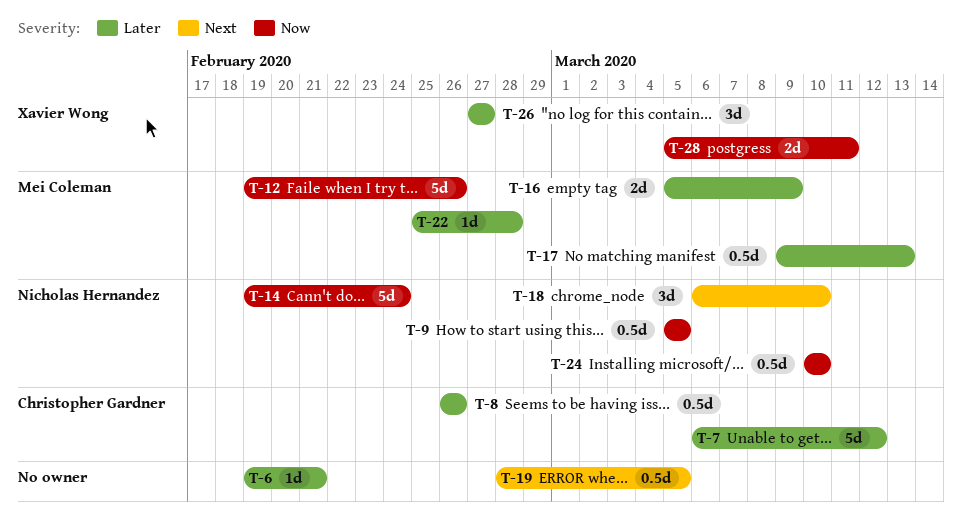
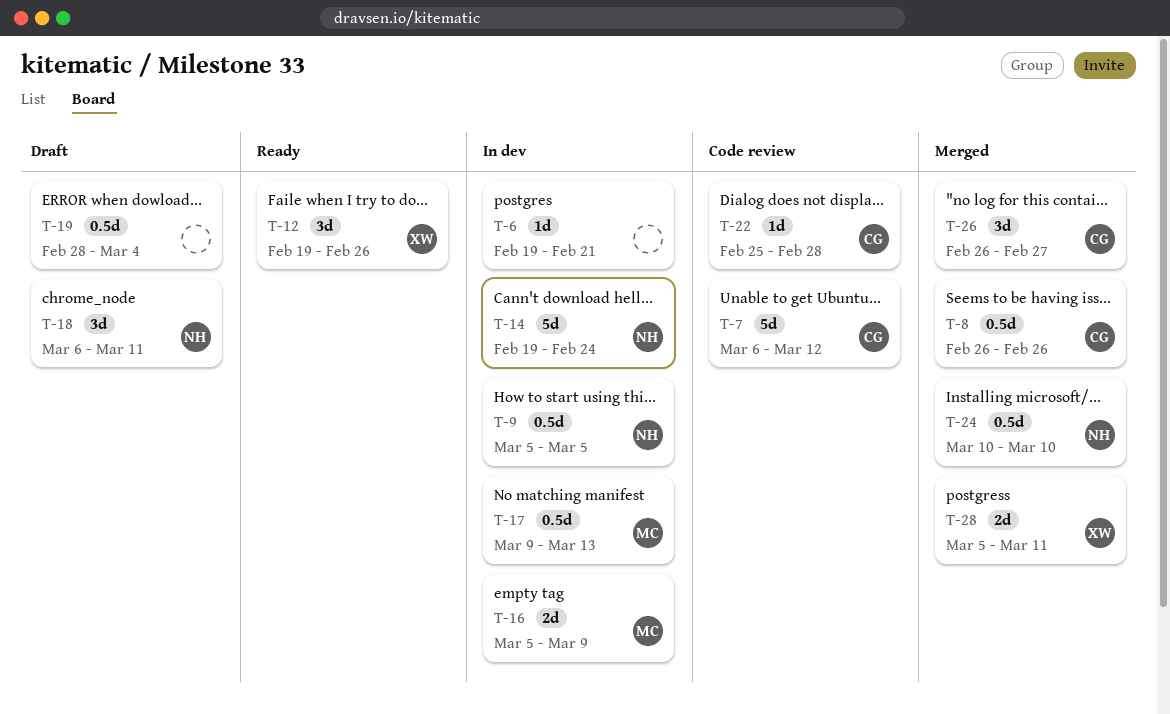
T-12, owner: Mei Coleman -> Xavier Wong
T-12, estimate: 5d -> 3d
T-18, due: Mar 10 -> Mar 11
T-19, due: Mar 5 -> Mar 4
T-22, owner: Mei Coleman -> Christopher Gardner
T-26, owner: Xavier Wong -> Christopher Gardner
T-26, start: Feb 27 -> Feb 26

